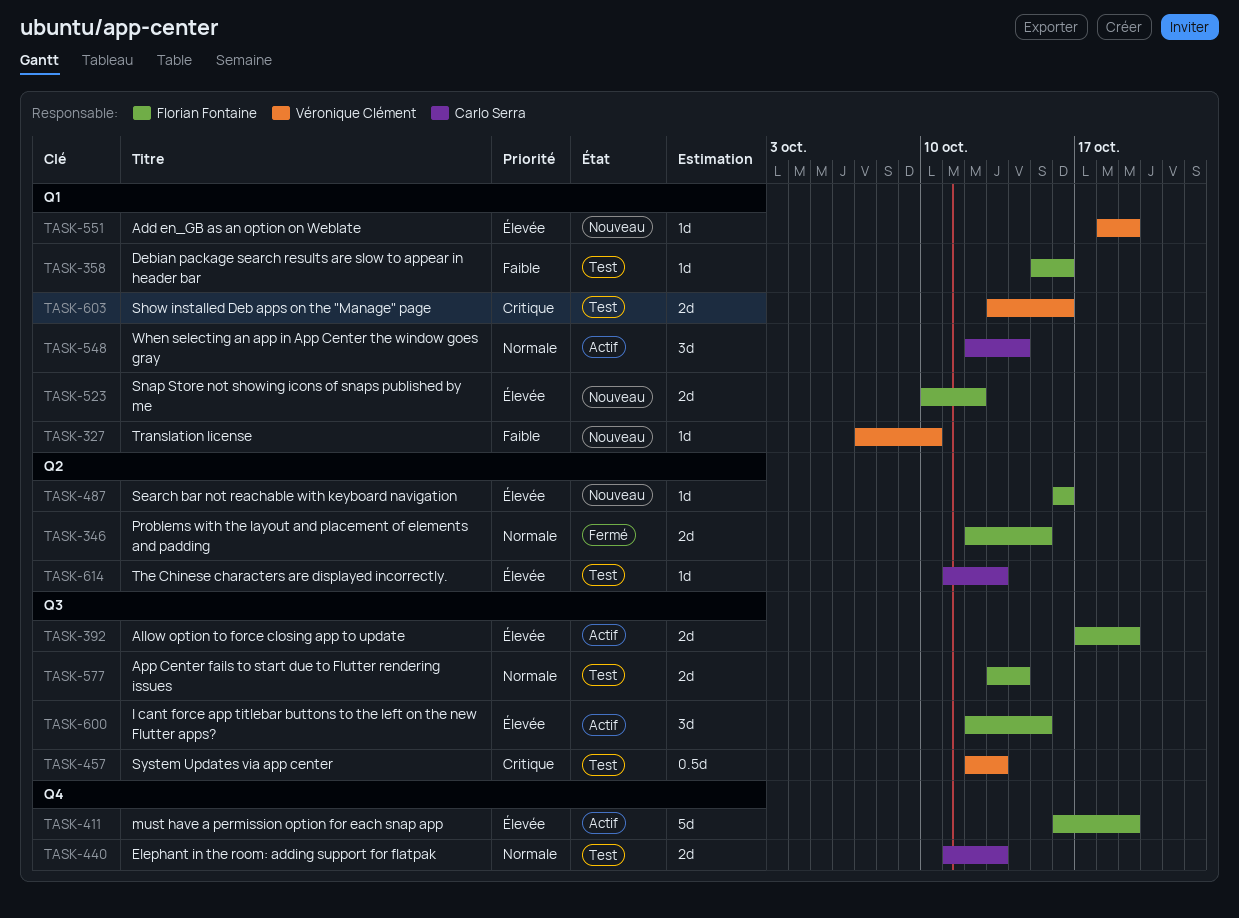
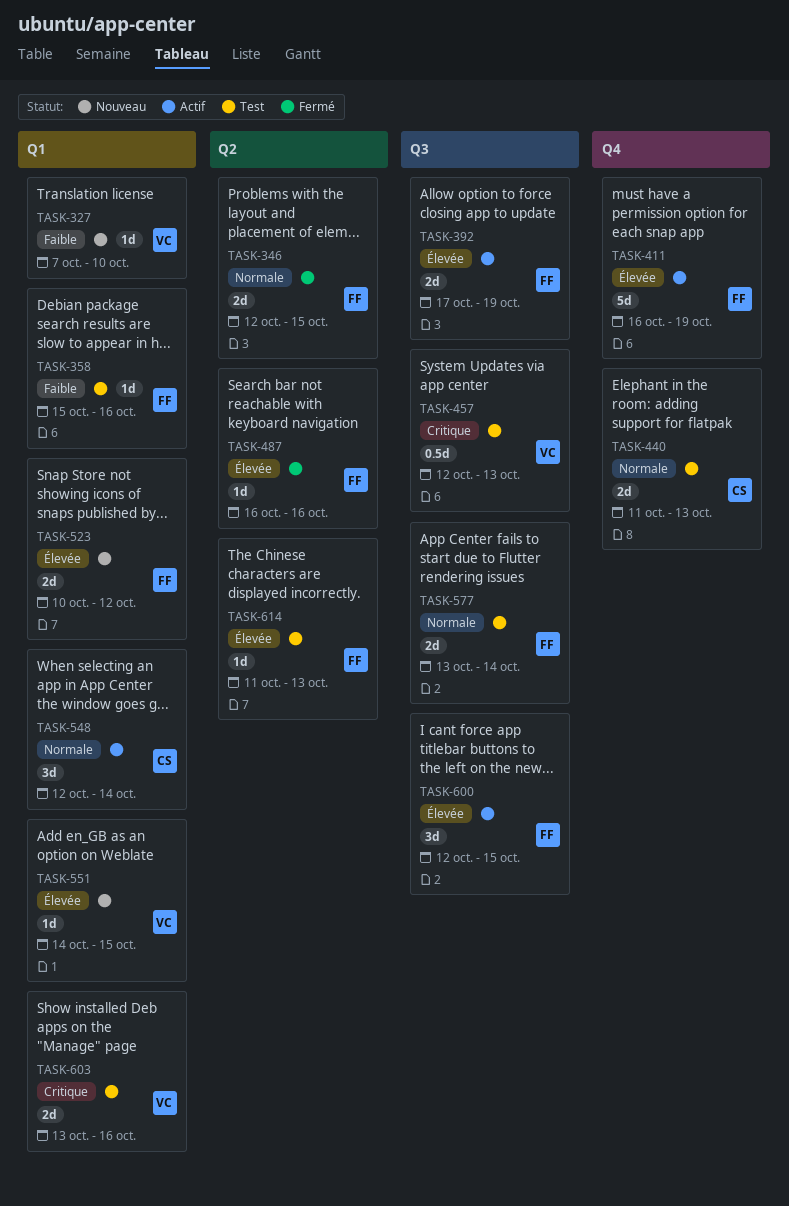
TASK-487, status: Nouveau -> Fermé
TASK-551, start: Oct 18 -> Oct 14
TASK-551, due: Oct 19 -> Oct 15
TASK-614, owner: Carlo Serra -> Florian Fontaine

